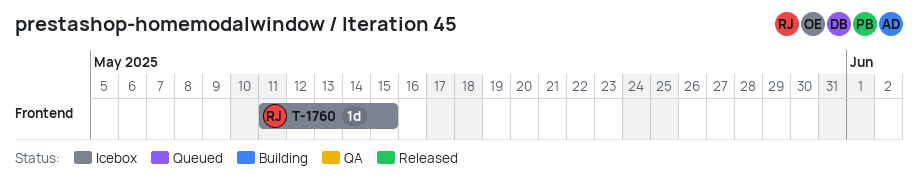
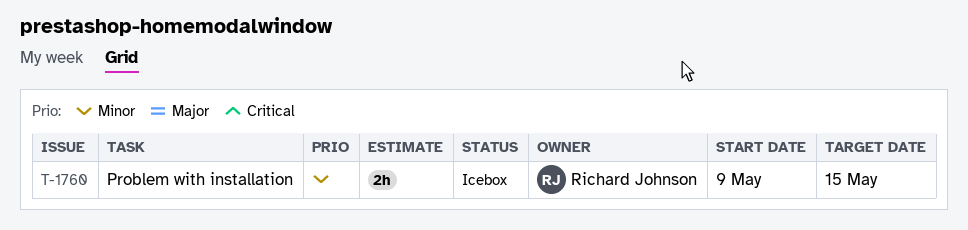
T-1760, estimate: 1d -> 2h
T-1760, start: May 11 -> May 9

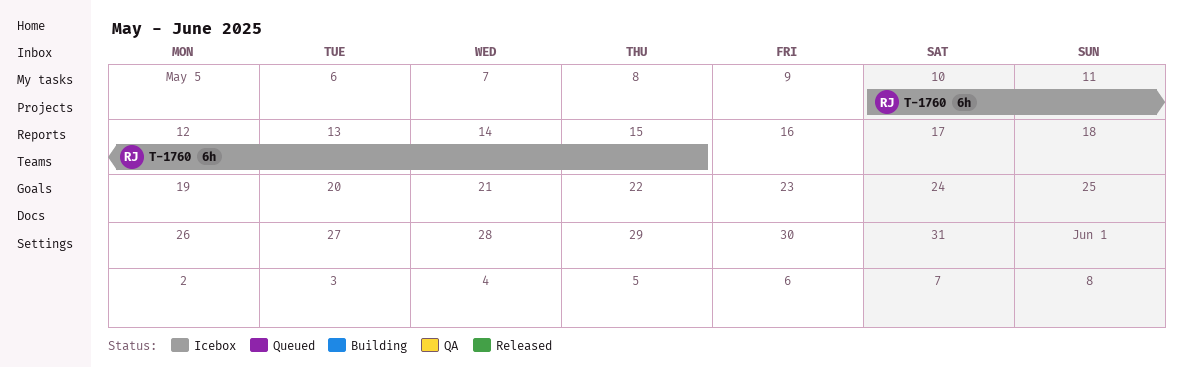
T-1760, estimate: 2h -> 6h
T-1760, start: May 9 -> May 10

